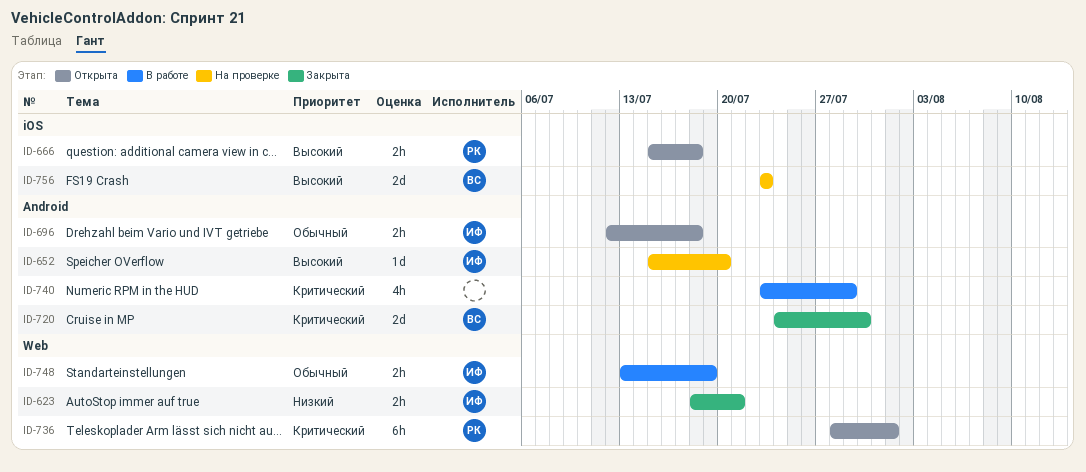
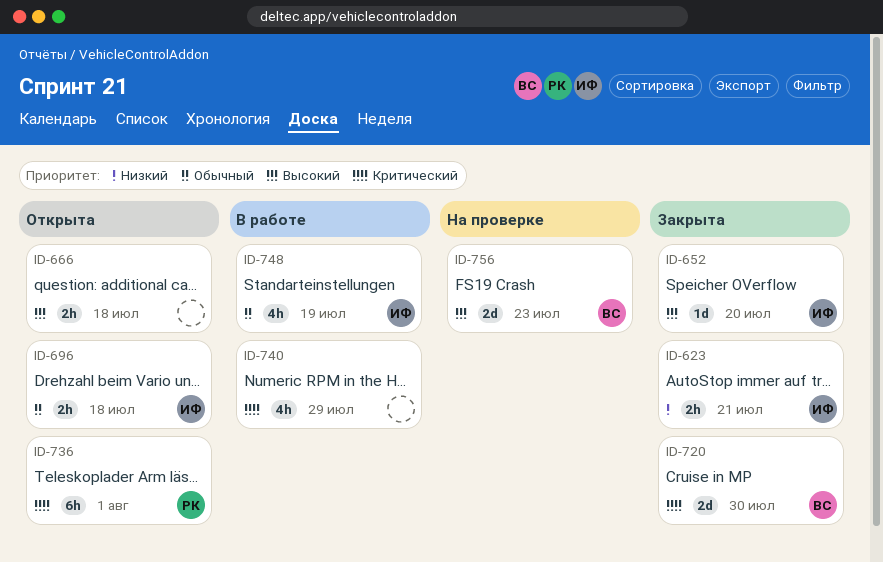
ID-652, status: На проверке -> Закрыта
ID-666, owner: РК -> none
ID-748, estimate: 2h -> 4h

